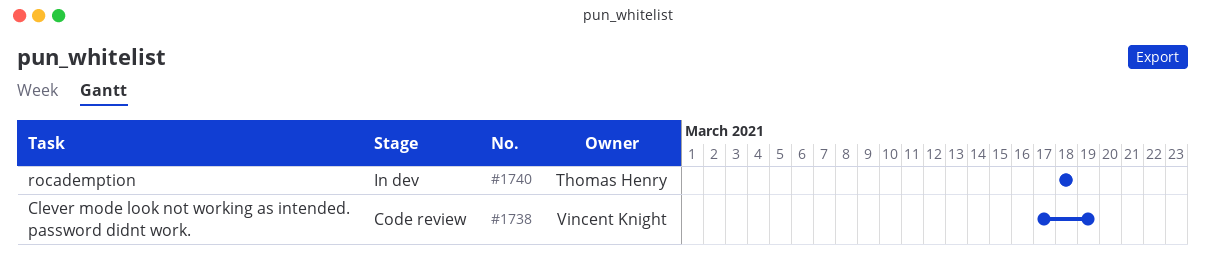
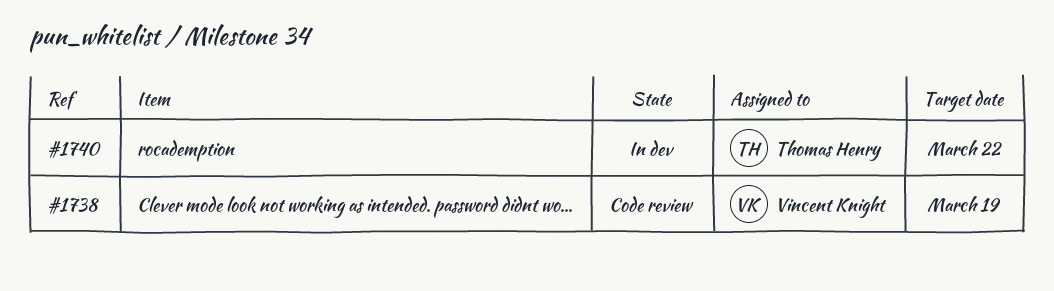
#1740, due: Mar 18 -> Mar 22

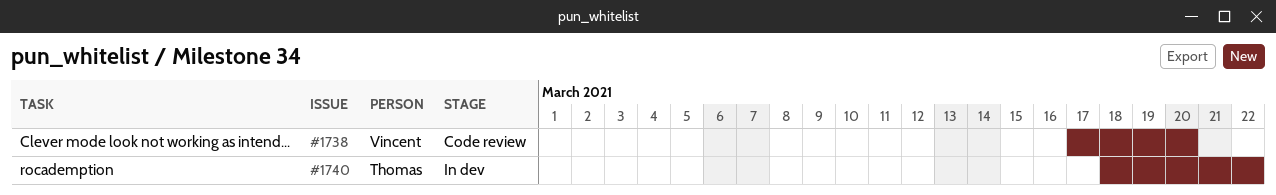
#1738, due: Mar 19 -> Mar 20

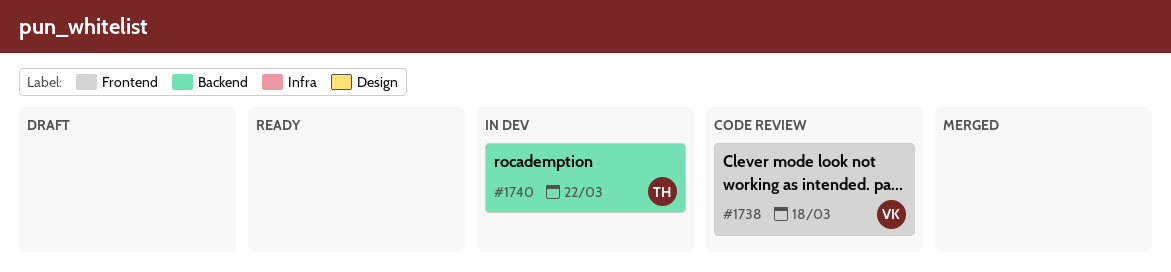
#1738, due: Mar 20 -> Mar 18

